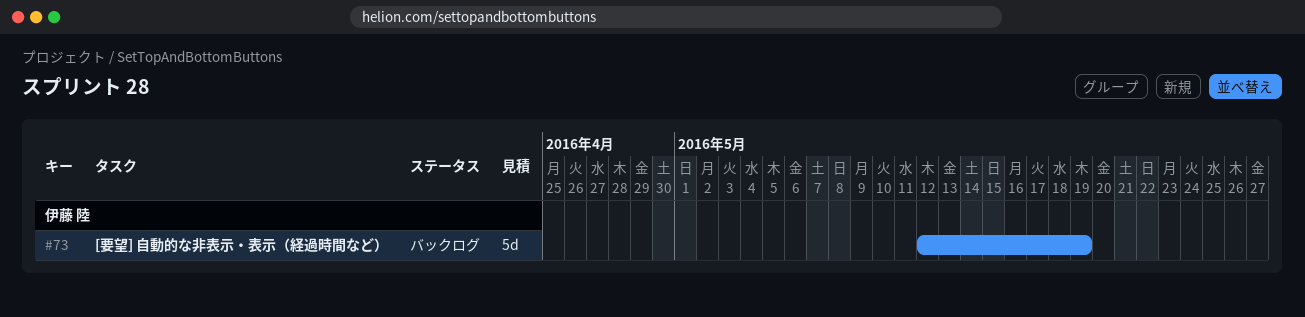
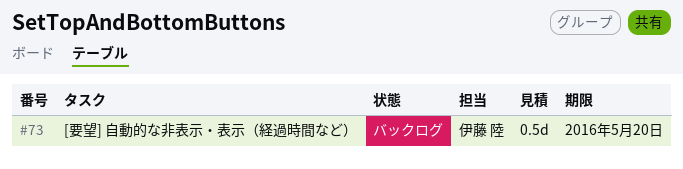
#73, estimate: 5d -> 0.5d
#73, due: May 19 -> May 20

